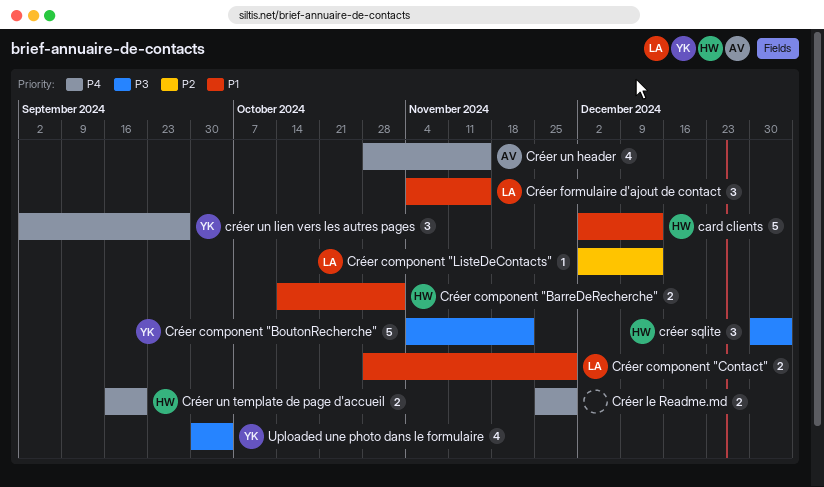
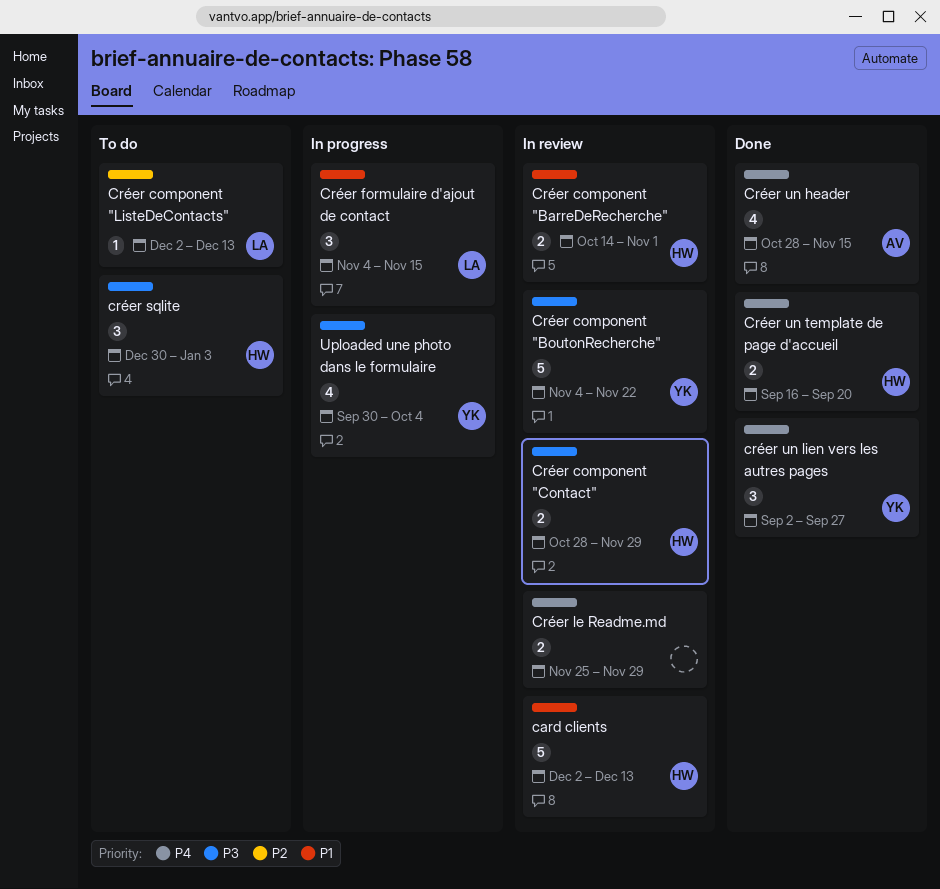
Créer component "Contact", owner: LA -> HW
Créer component "Contact", priority: P1 -> P3

